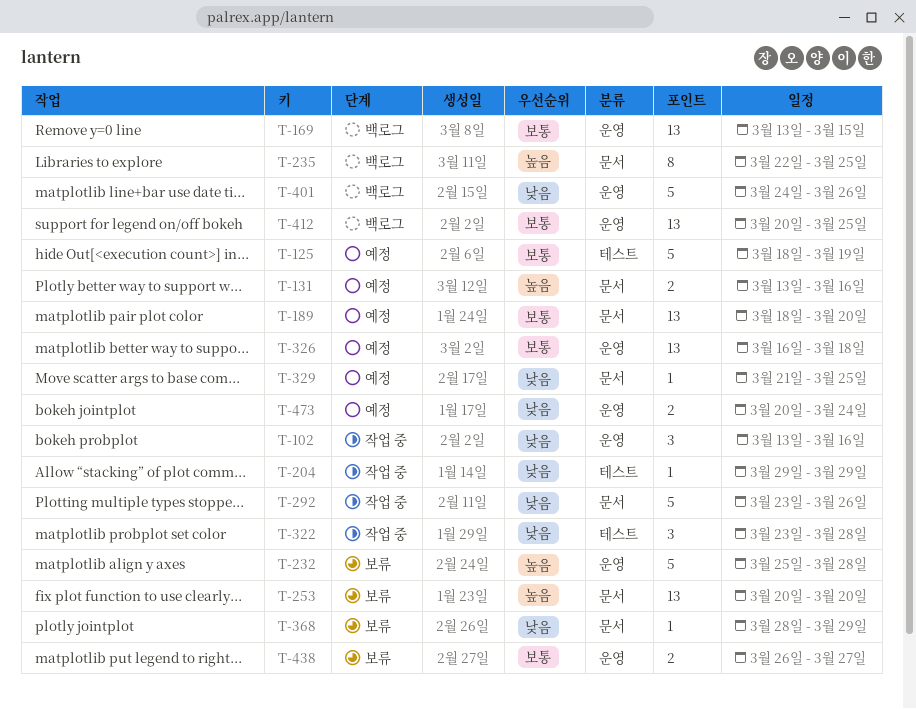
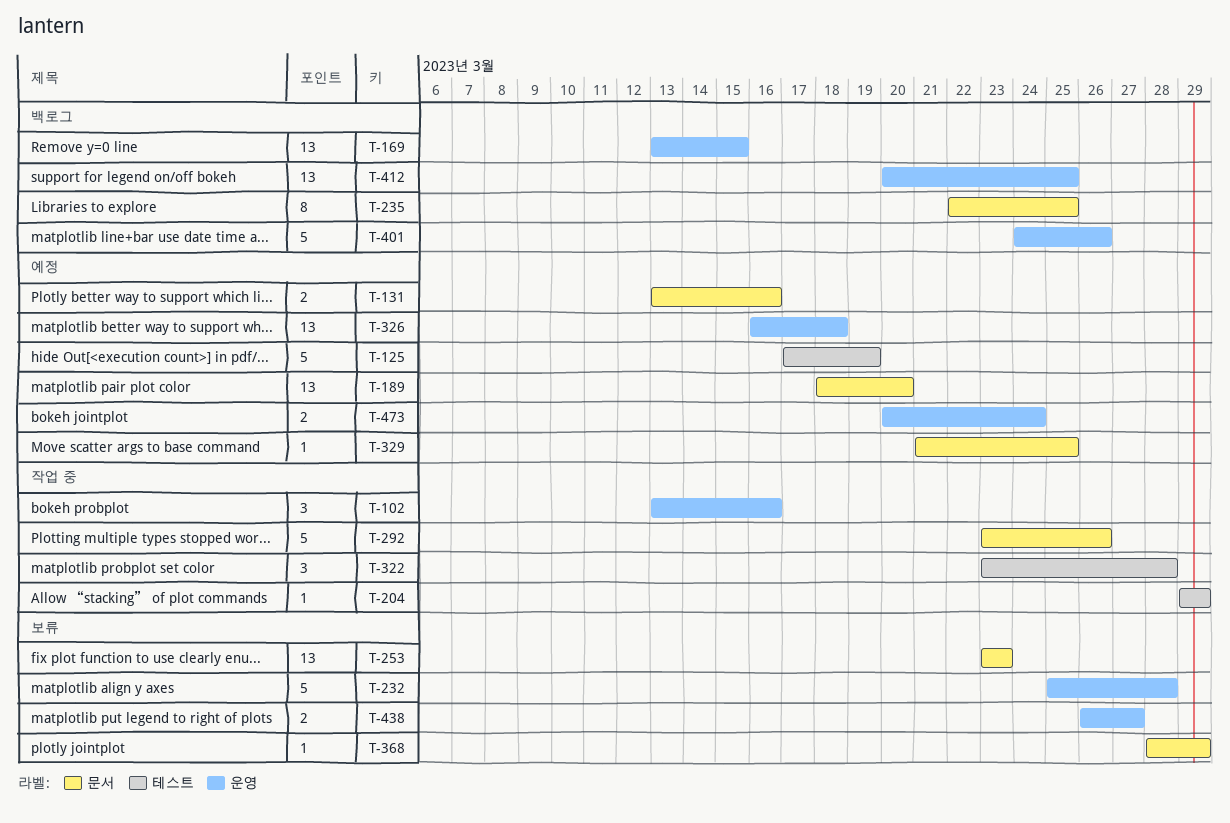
T-125, start: Mar 18 -> Mar 17
T-253, start: Mar 20 -> Mar 23
T-253, due: Mar 20 -> Mar 23

